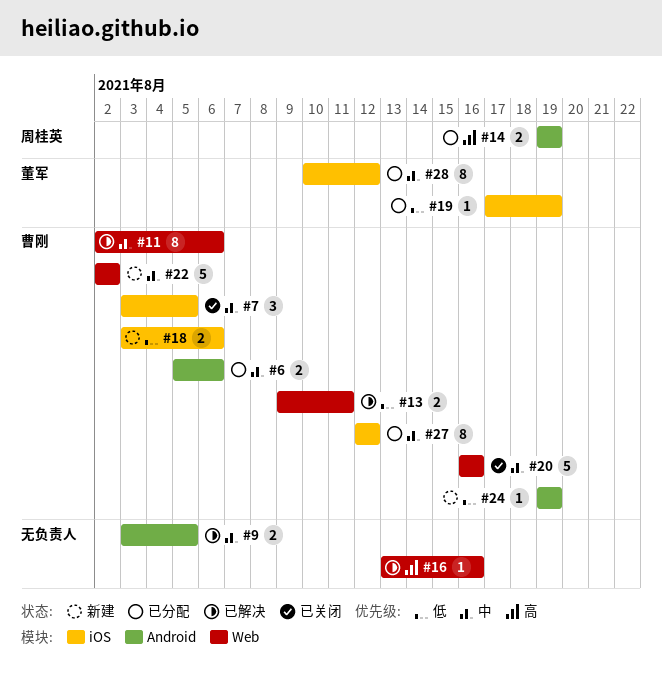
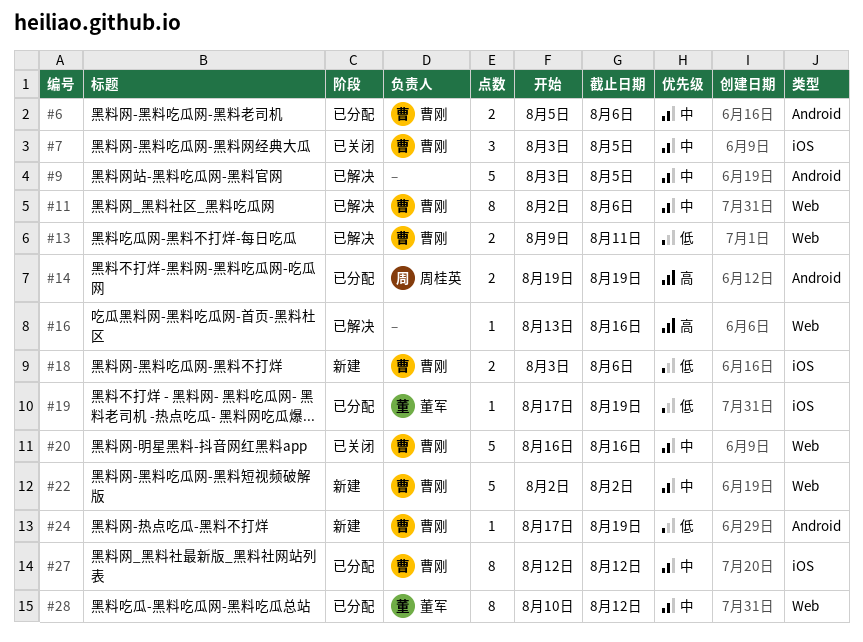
#9, estimate: 2 -> 5
#24, start: Aug 19 -> Aug 17
#28, label: iOS -> Web

